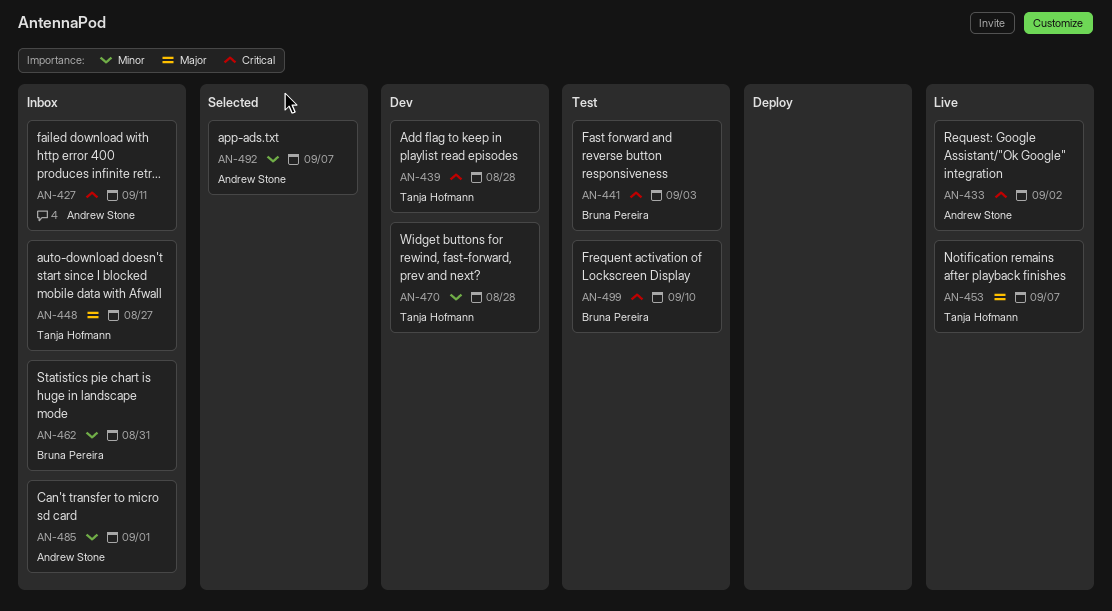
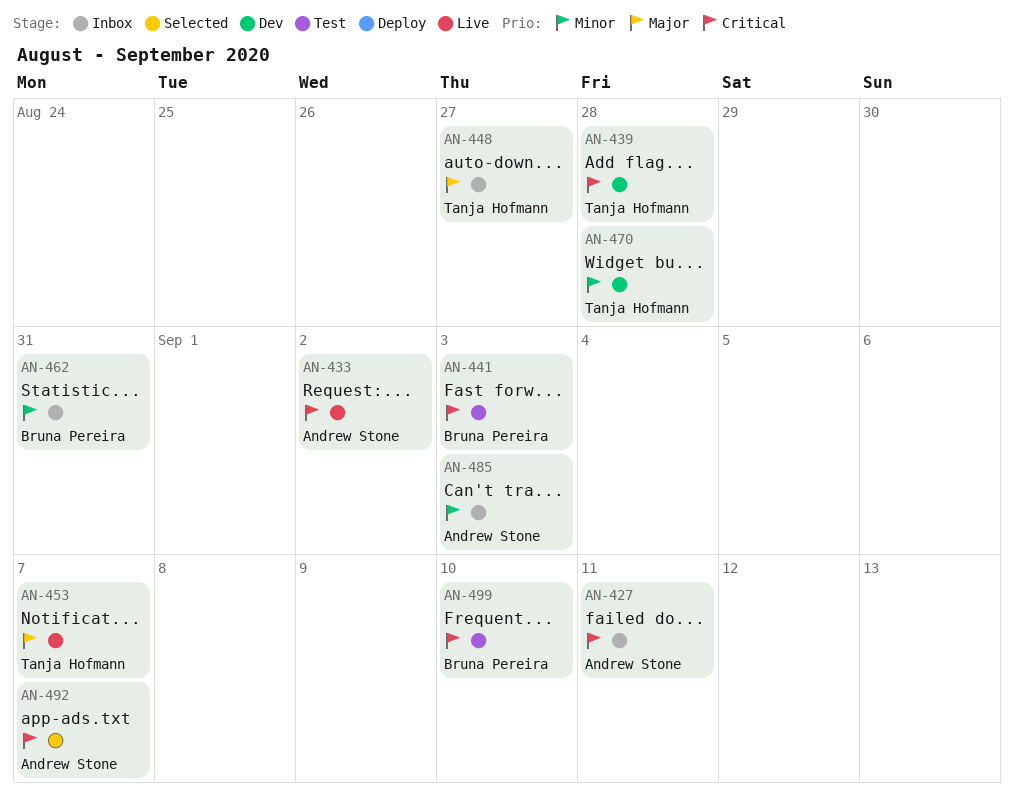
AN-485, due: Sep 1 -> Sep 3
AN-492, priority: Minor -> Critical

